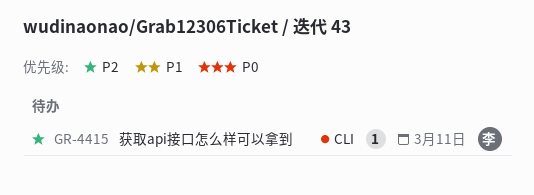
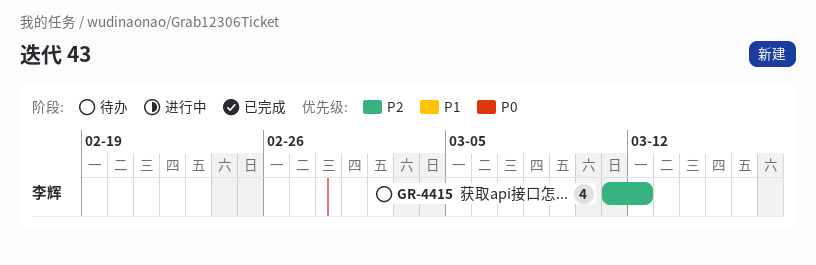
GR-4415, estimate: 1 -> 4
GR-4415, due: Mar 11 -> Mar 12

